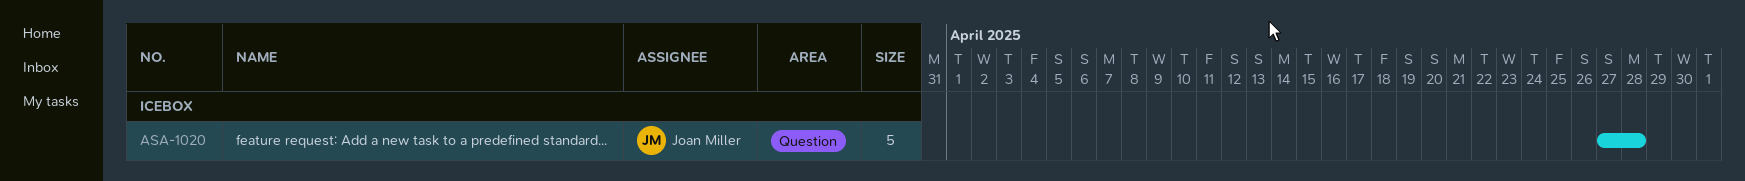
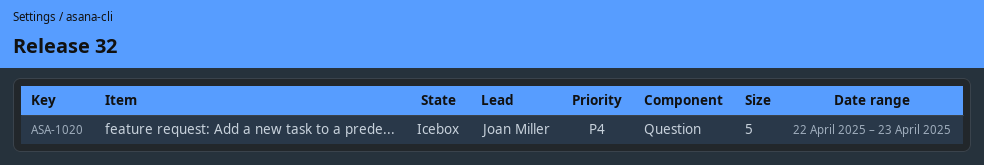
ASA-1020, start: Apr 27 -> Apr 22
ASA-1020, due: Apr 28 -> Apr 23

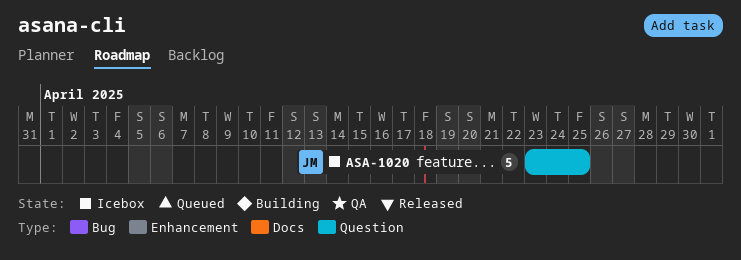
ASA-1020, start: Apr 22 -> Apr 23
ASA-1020, due: Apr 23 -> Apr 25

